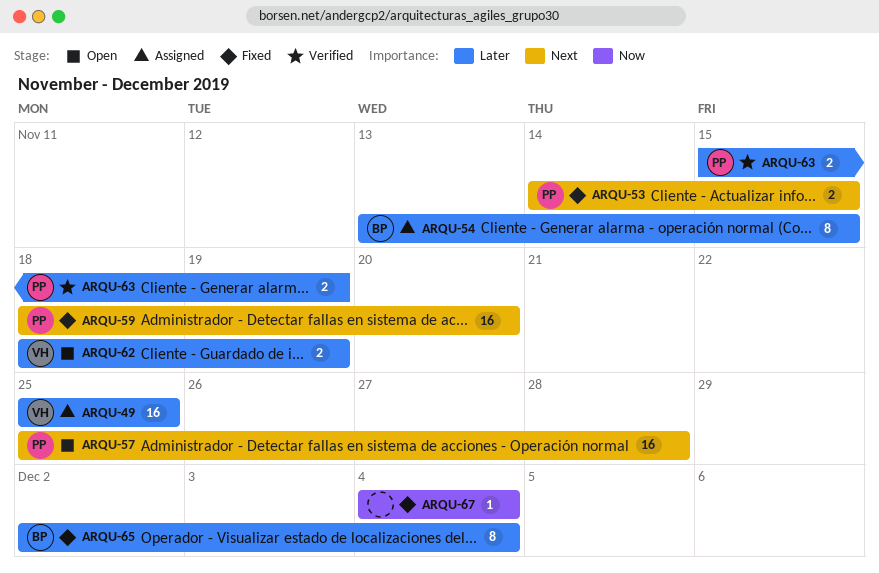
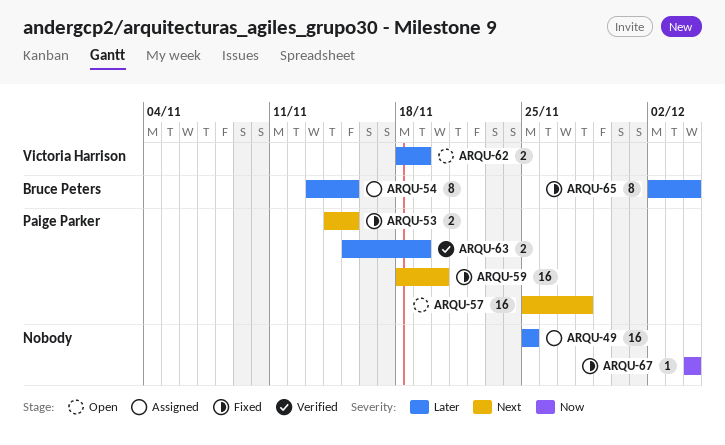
ARQU-49, owner: Victoria Harrison -> none

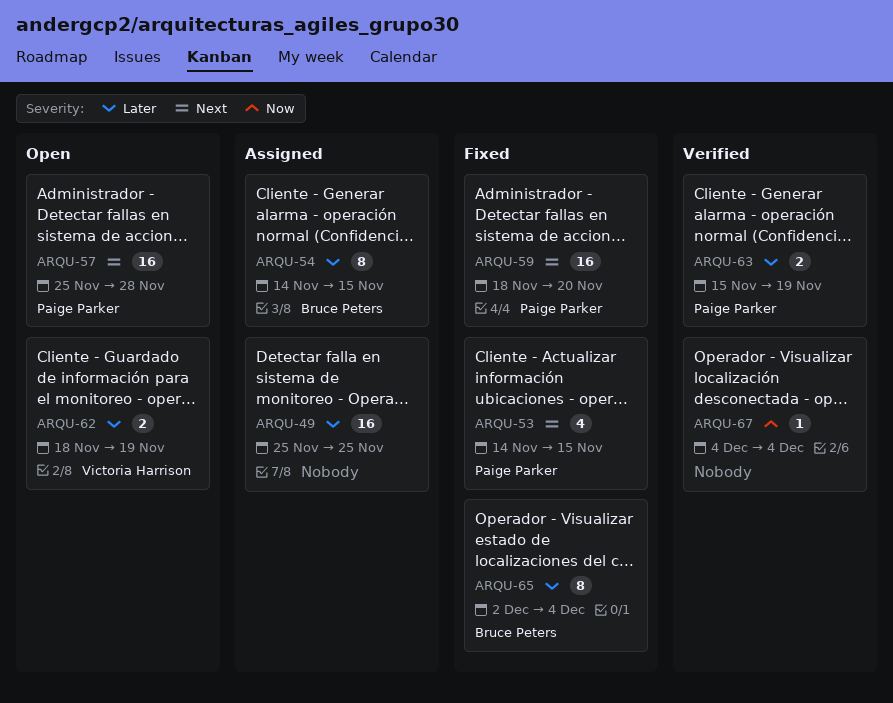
ARQU-53, estimate: 2 -> 4
ARQU-54, start: Nov 13 -> Nov 14
ARQU-67, status: Fixed -> Verified

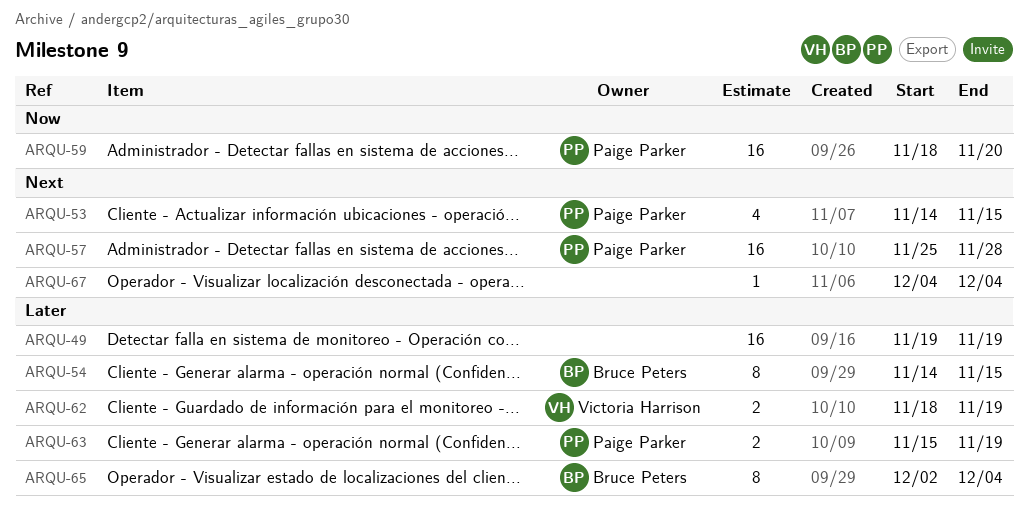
ARQU-49, start: Nov 25 -> Nov 19
ARQU-49, due: Nov 25 -> Nov 19
ARQU-59, priority: Next -> Now
ARQU-67, priority: Now -> Next

